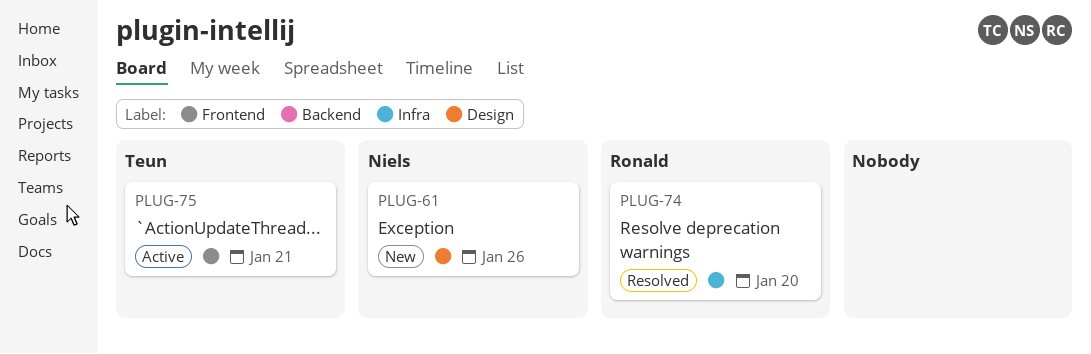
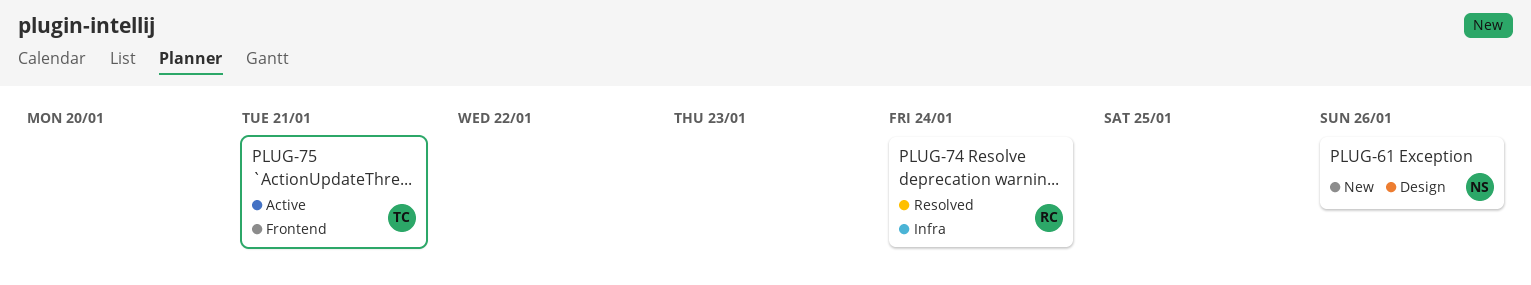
PLUG-74, due: Jan 20 -> Jan 24

